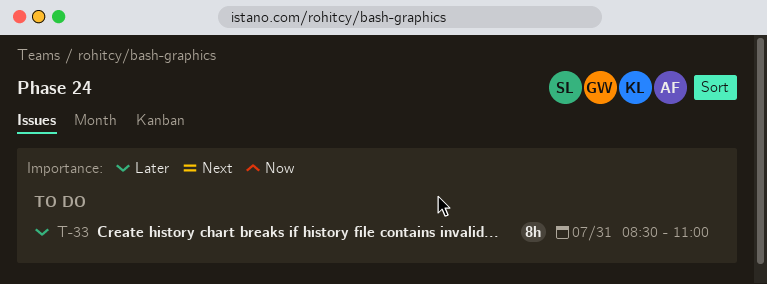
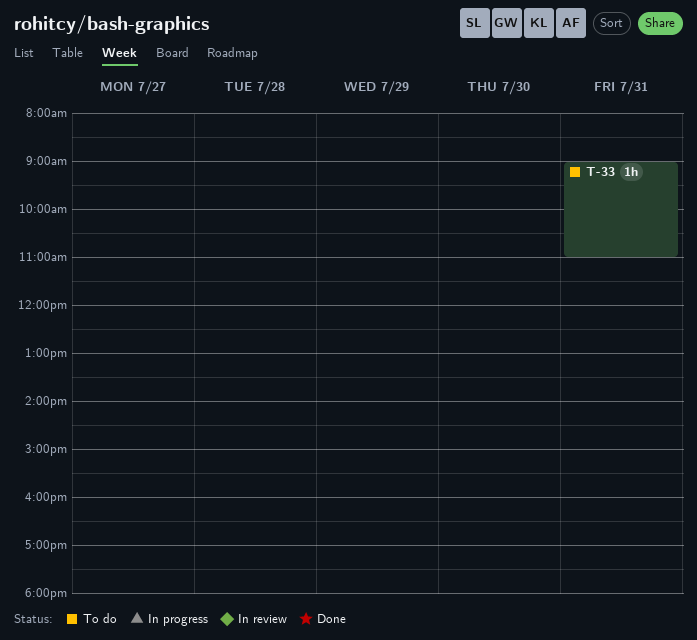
T-33, estimate: 8h -> 1h
T-33, begins: 08:30 -> 09:00

